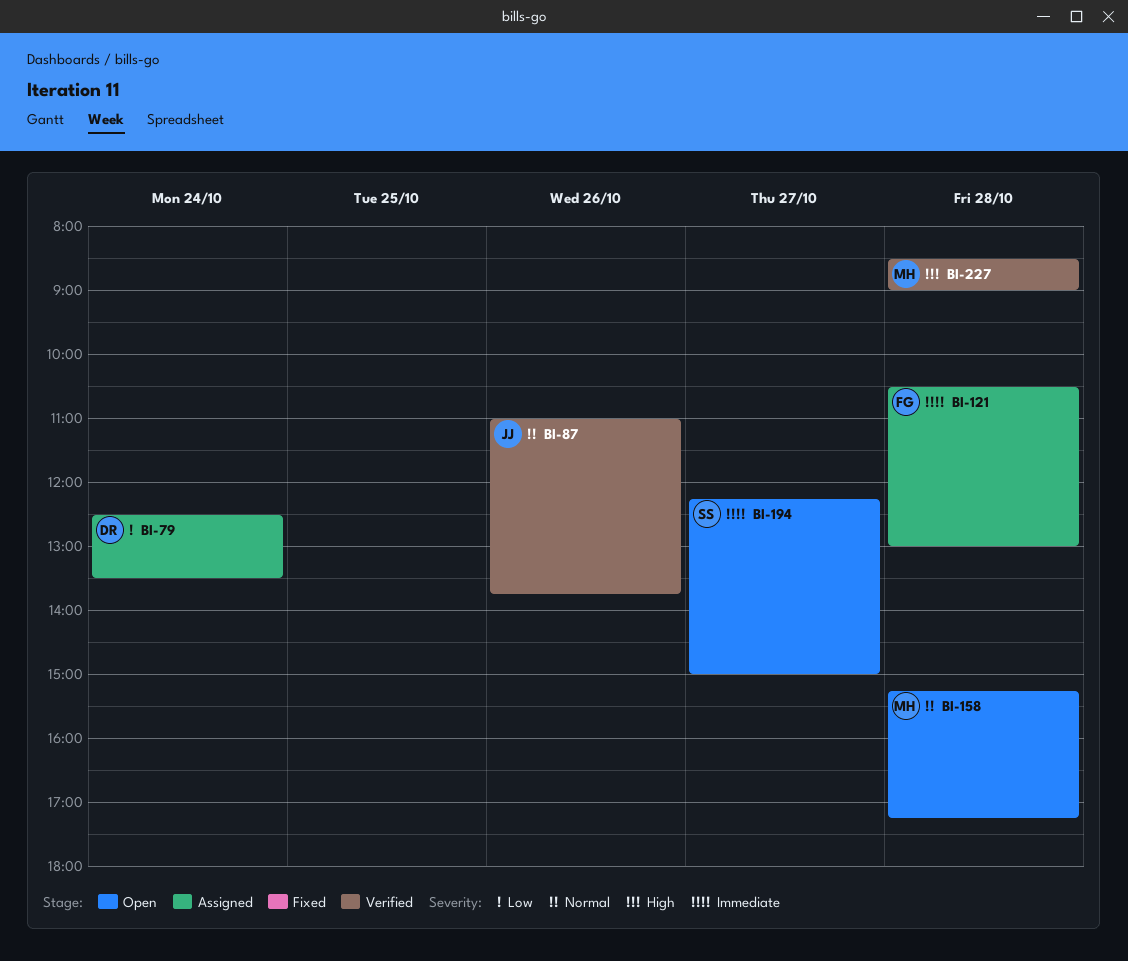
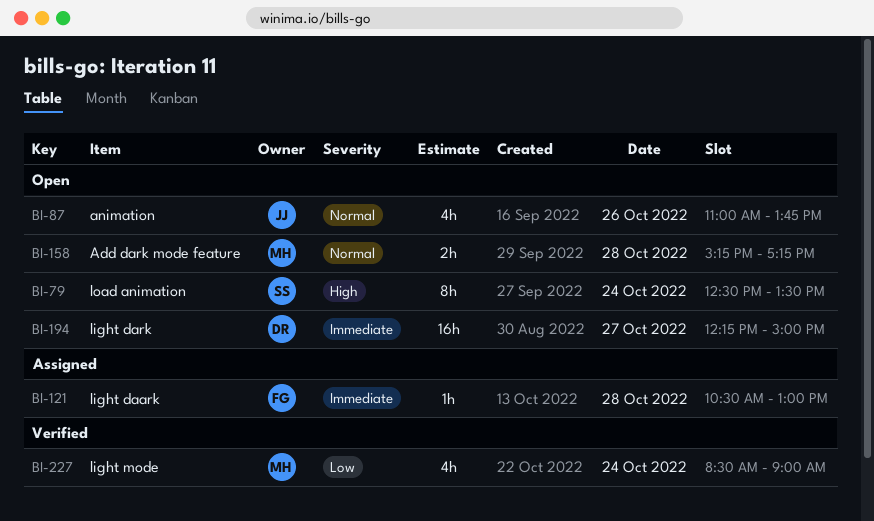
BI-79, status: Assigned -> Open
BI-79, owner: DR -> SS
BI-79, priority: Low -> High
BI-87, status: Verified -> Open
BI-194, owner: SS -> DR
BI-227, priority: High -> Low
BI-227, day: Oct 28 -> Oct 24

